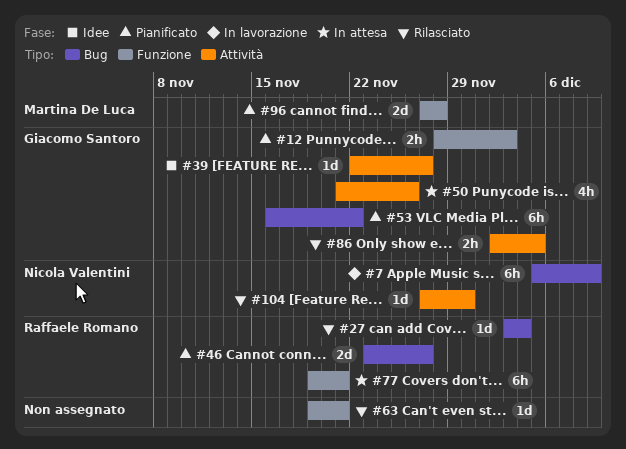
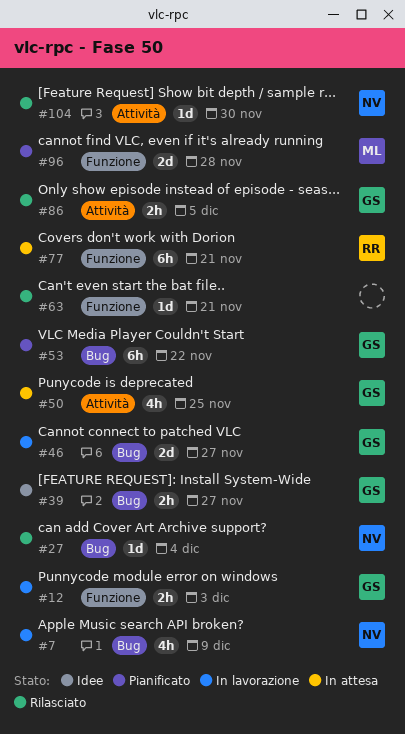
#7, estimate: 6h -> 4h
#12, status: Pianificato -> In lavorazione
#27, owner: Raffaele Romano -> Nicola Valentini
#39, label: Attività -> Bug
#39, estimate: 1d -> 2h
#46, status: Pianificato -> In lavorazione
#46, owner: Raffaele Romano -> Giacomo Santoro
#50, due: Nov 26 -> Nov 25

